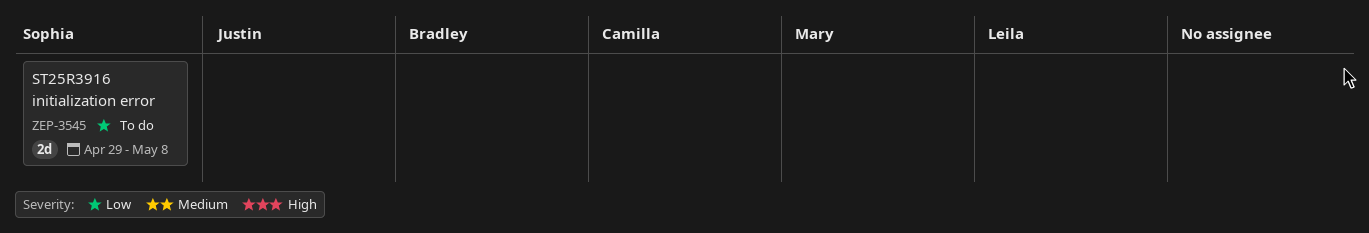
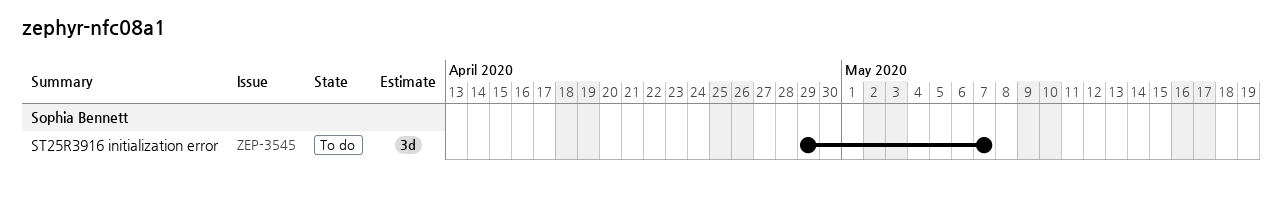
ZEP-3545, estimate: 2d -> 3d
ZEP-3545, due: May 8 -> May 7

